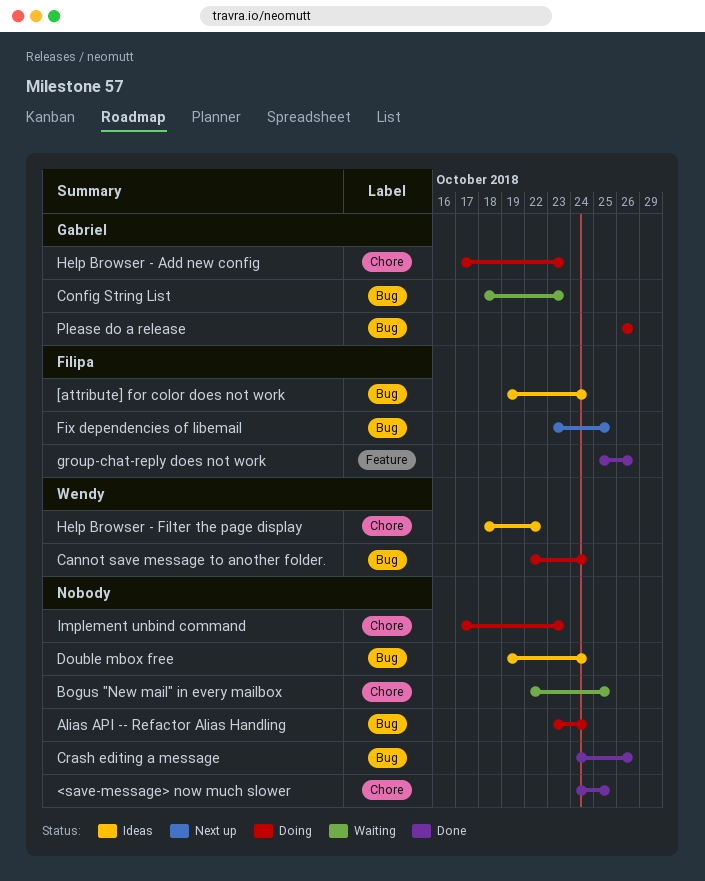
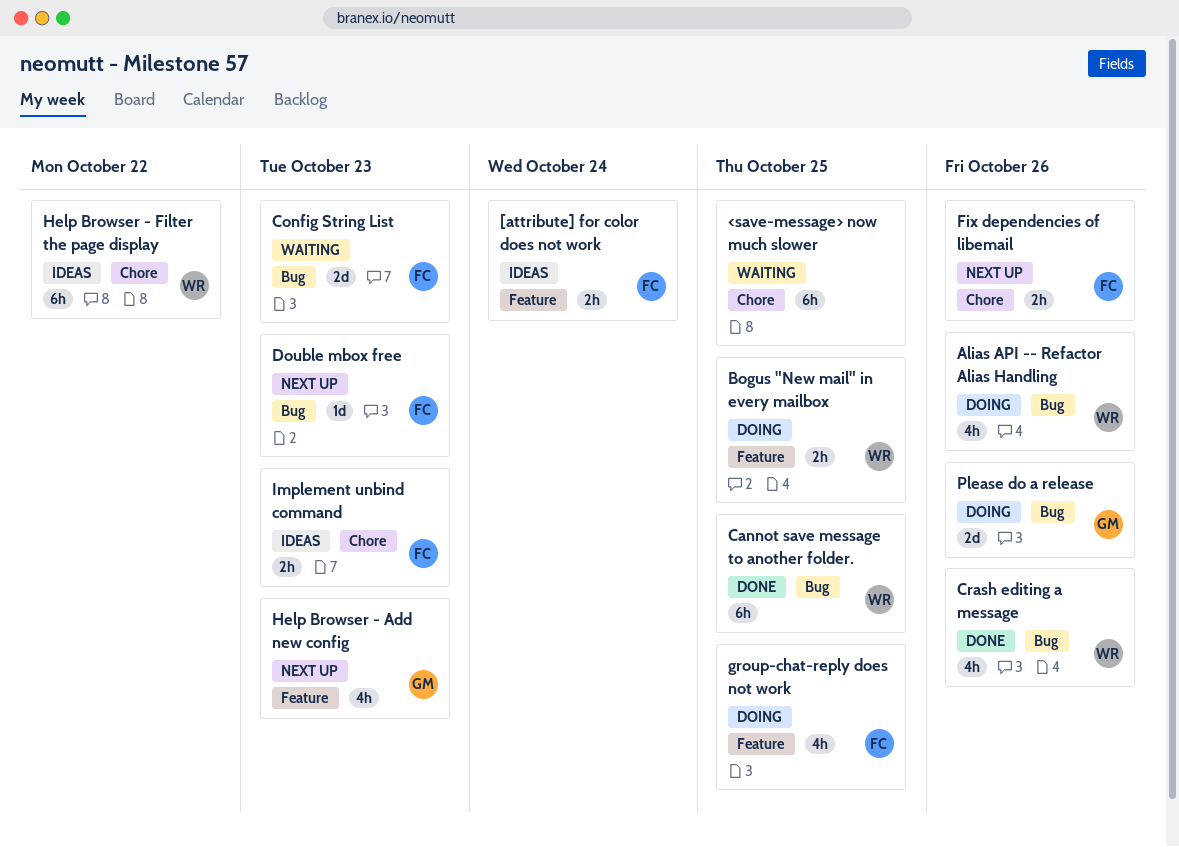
<save-message> now much slower, status: Done -> Waiting
[attribute] for color does not work, label: Bug -> Feature
Alias API -- Refactor Alias Handling, owner: none -> Wendy
Alias API -- Refactor Alias Handling, due: Oct 24 -> Oct 26
Bogus "New mail" in every mailbox, status: Waiting -> Doing
Bogus "New mail" in every mailbox, owner: none -> Wendy
Bogus "New mail" in every mailbox, label: Chore -> Feature
Cannot save message to another folder., status: Doing -> Done
Cannot save message to another folder., due: Oct 24 -> Oct 25
Config String List, owner: Gabriel -> Filipa
Crash editing a message, owner: none -> Wendy
Double mbox free, status: Ideas -> Next up
Double mbox free, owner: none -> Filipa
Double mbox free, due: Oct 24 -> Oct 23
Fix dependencies of libemail, label: Bug -> Chore
Fix dependencies of libemail, due: Oct 25 -> Oct 26
group-chat-reply does not work, status: Done -> Doing
group-chat-reply does not work, due: Oct 26 -> Oct 25
Help Browser - Add new config, status: Doing -> Next up
Help Browser - Add new config, label: Chore -> Feature
Implement unbind command, status: Doing -> Ideas
Implement unbind command, owner: none -> Filipa

